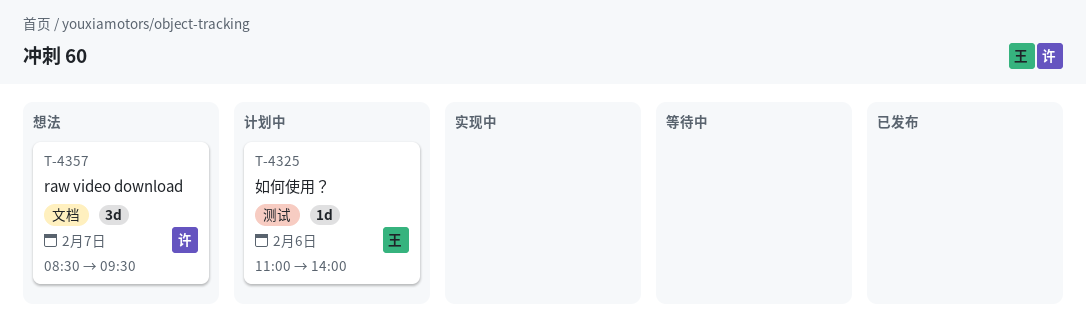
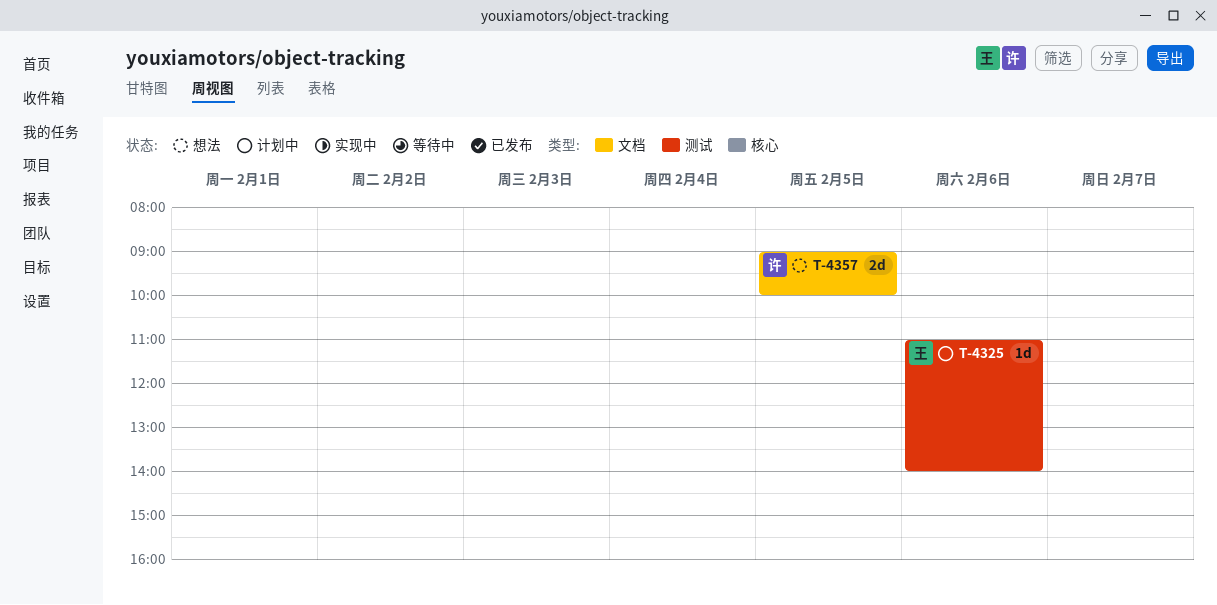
T-4357, estimate: 3d -> 2d
T-4357, day: Feb 7 -> Feb 5
T-4357, begins: 08:30 -> 09:00
T-4357, ends: 09:30 -> 10:00

